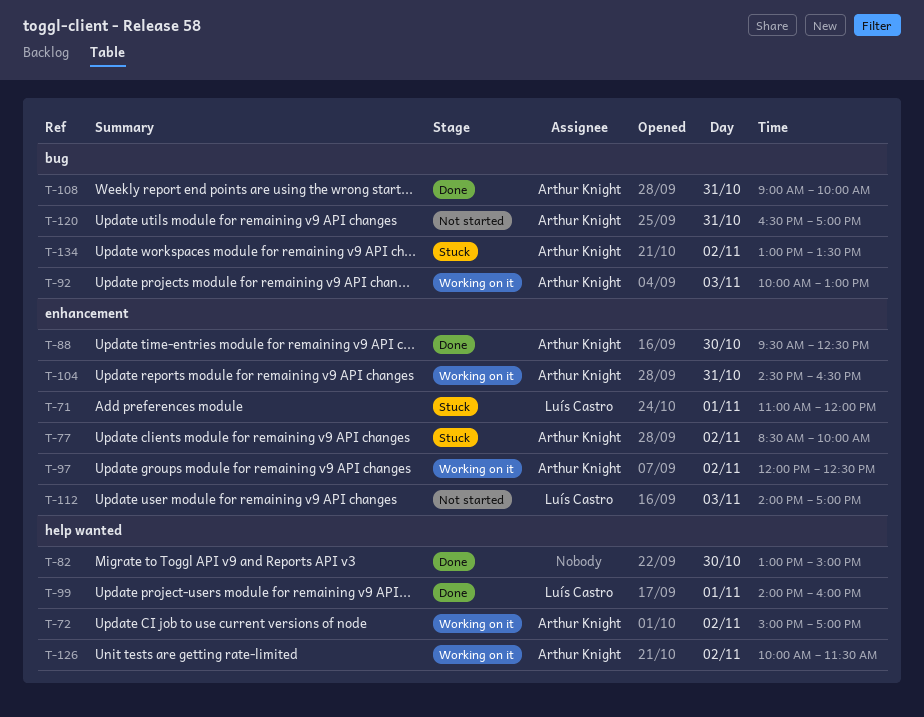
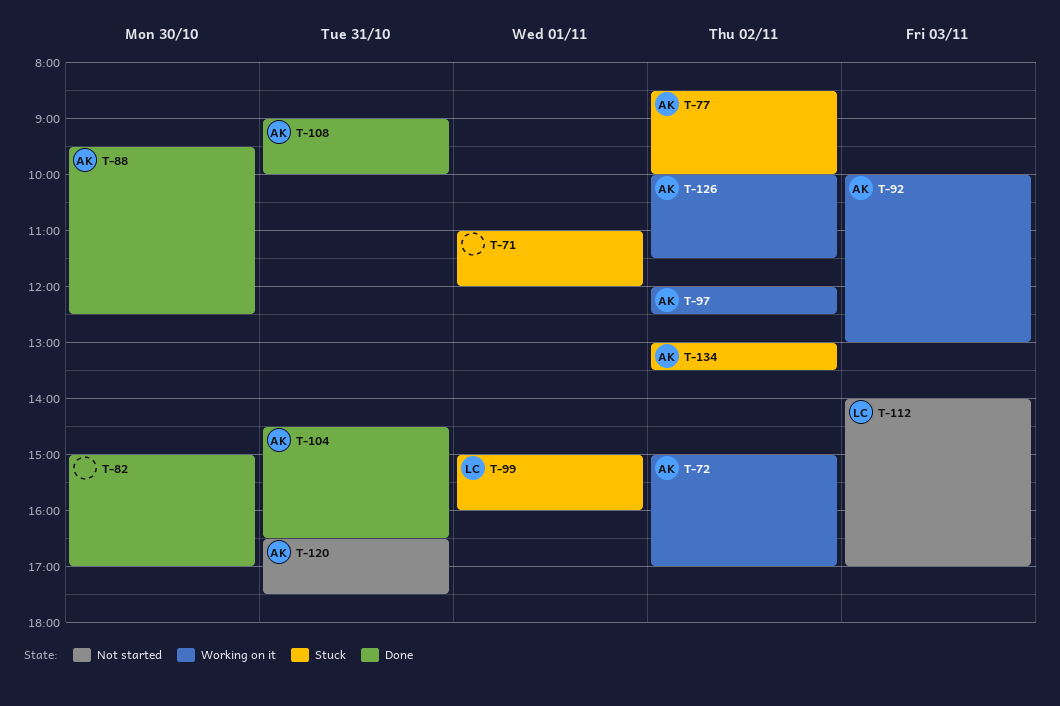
T-71, owner: Luís Castro -> none
T-82, begins: 13:00 -> 15:00
T-82, ends: 15:00 -> 17:00
T-99, status: Done -> Stuck
T-99, begins: 14:00 -> 15:00
T-104, status: Working on it -> Done
T-120, ends: 17:00 -> 17:30

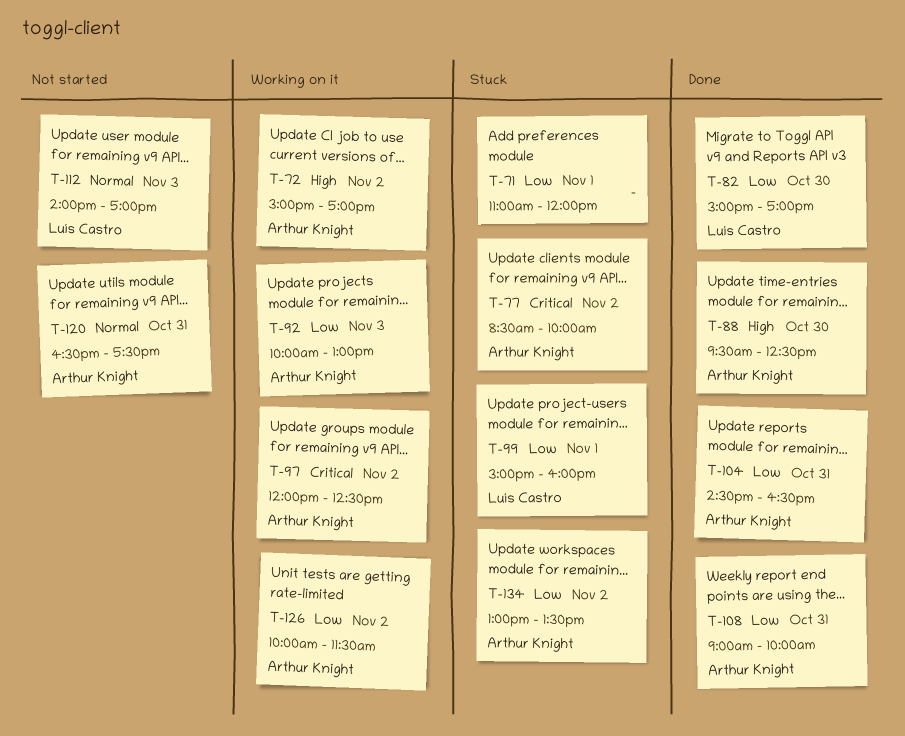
T-82, owner: none -> Luís Castro

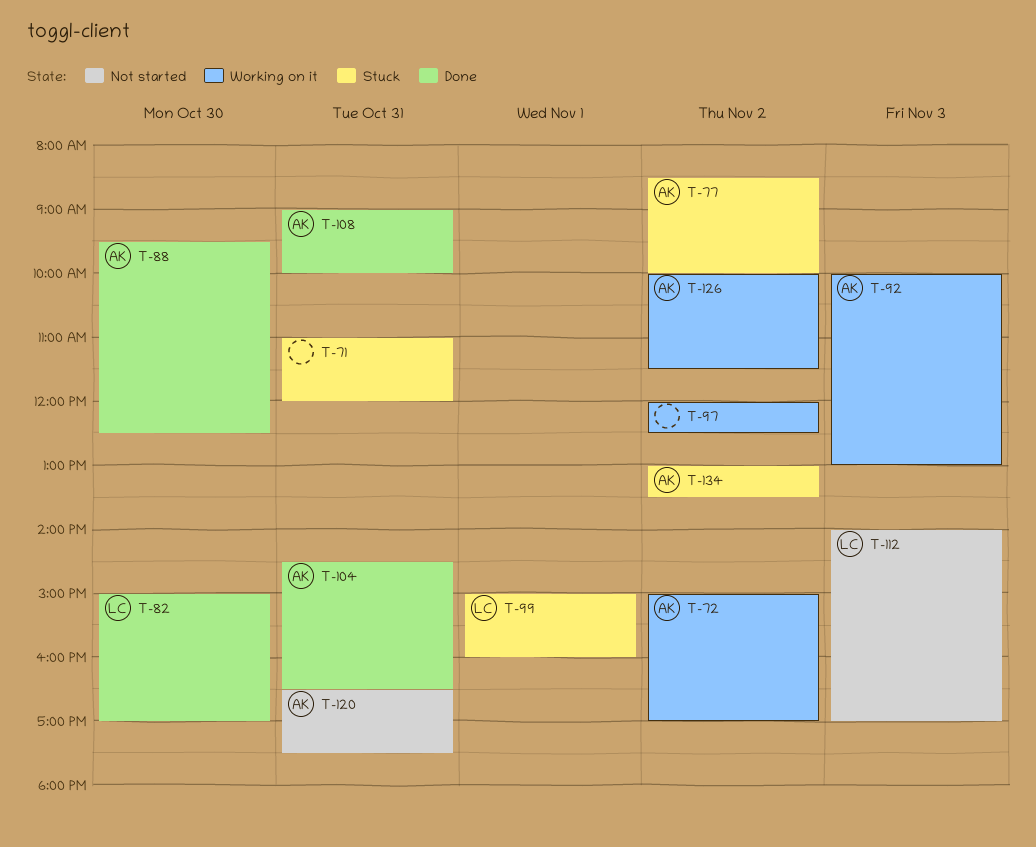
T-71, day: Nov 1 -> Oct 31
T-97, owner: Arthur Knight -> none

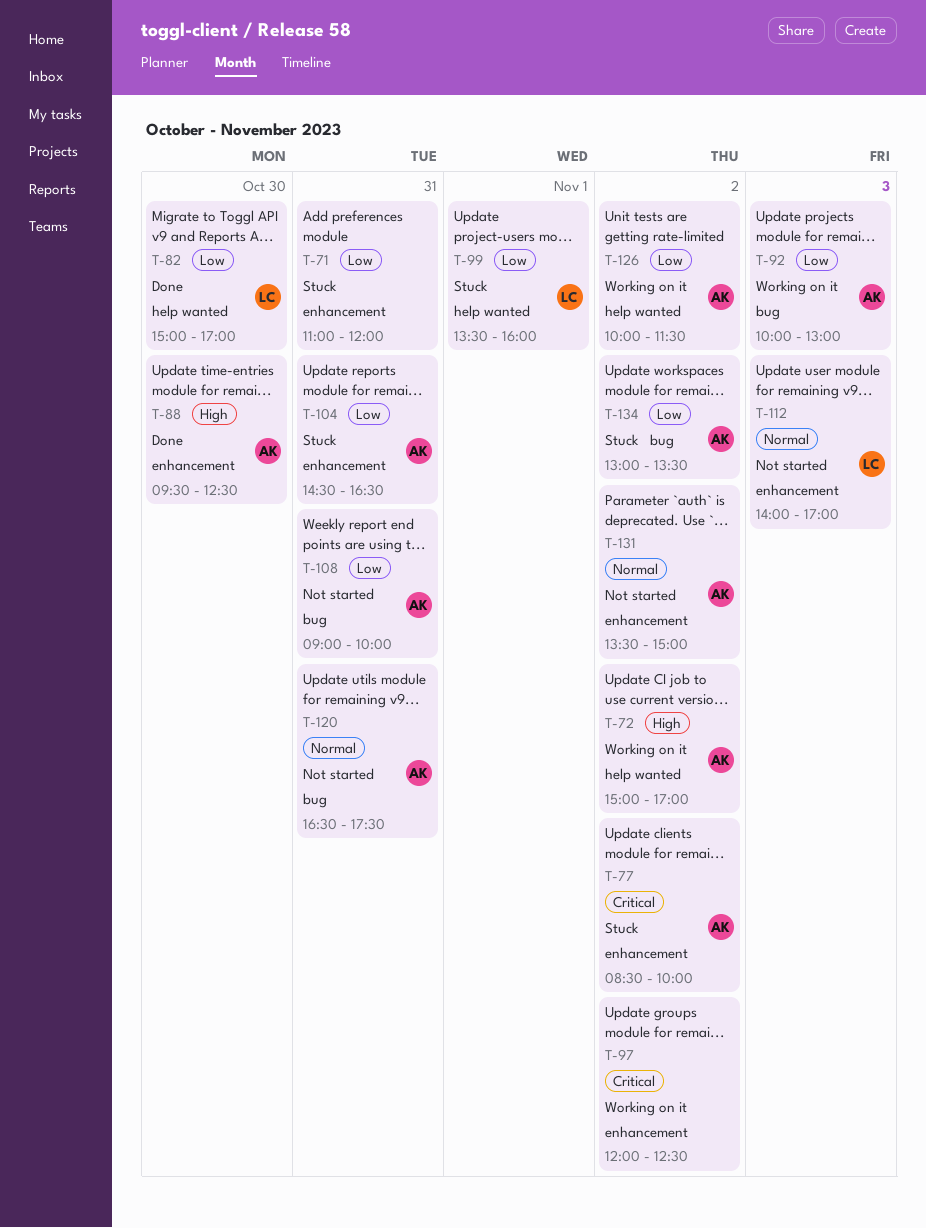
T-99, begins: 15:00 -> 13:30
T-104, status: Done -> Stuck
T-108, status: Done -> Not started
T-131: none -> present

